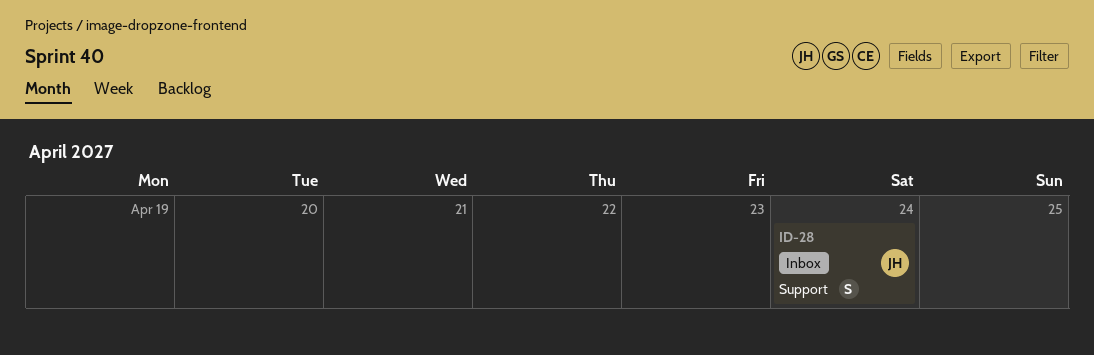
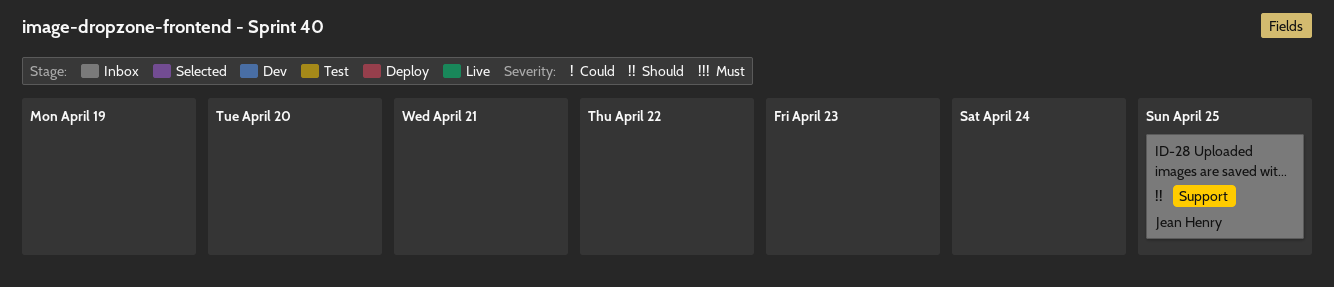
ID-28, due: Apr 24 -> Apr 25

